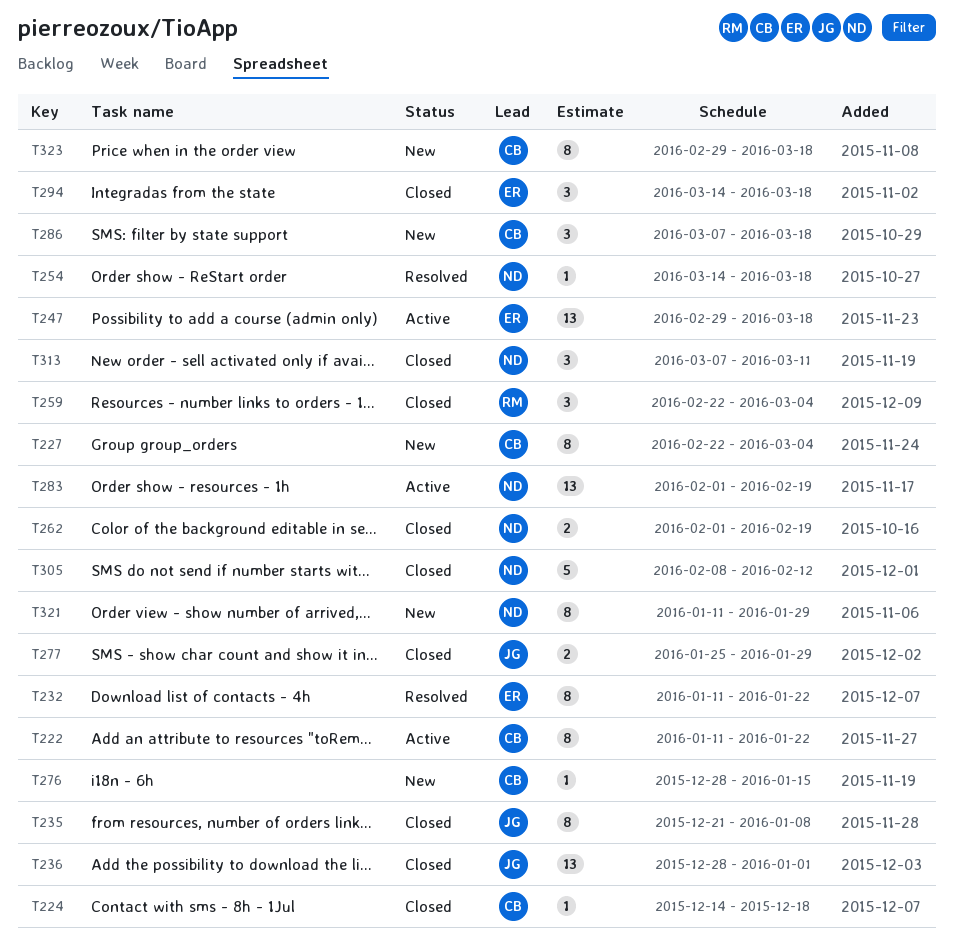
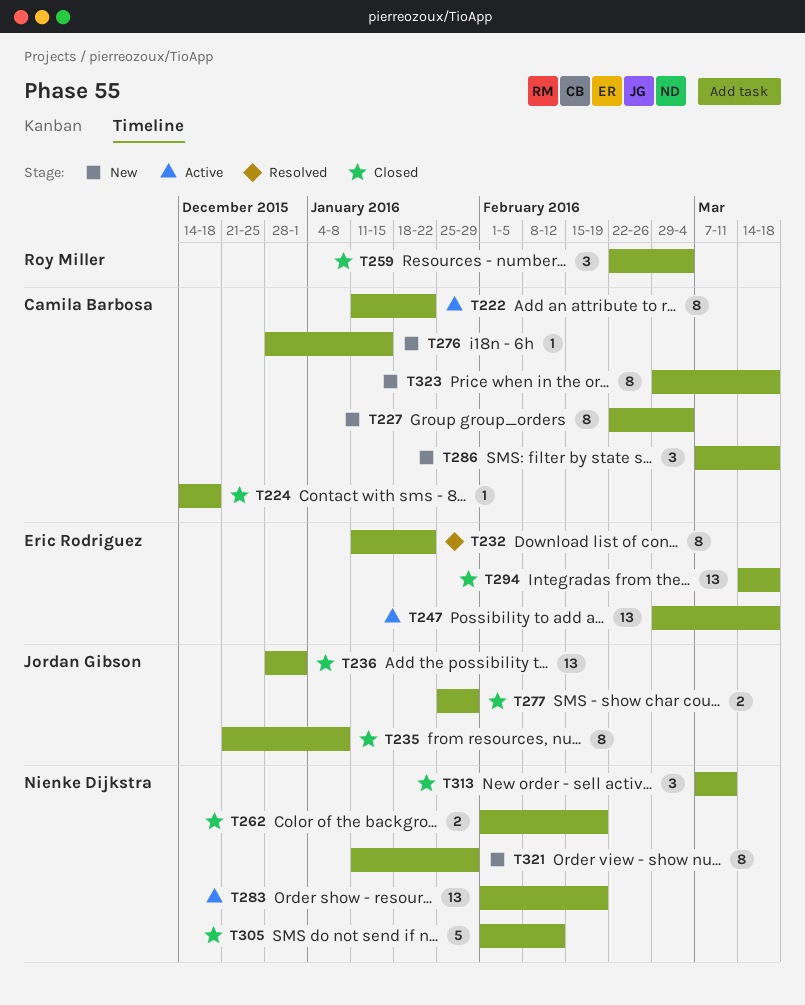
T254: present -> none
T294, estimate: 3 -> 13
T305, start: Feb 8 -> Feb 1

